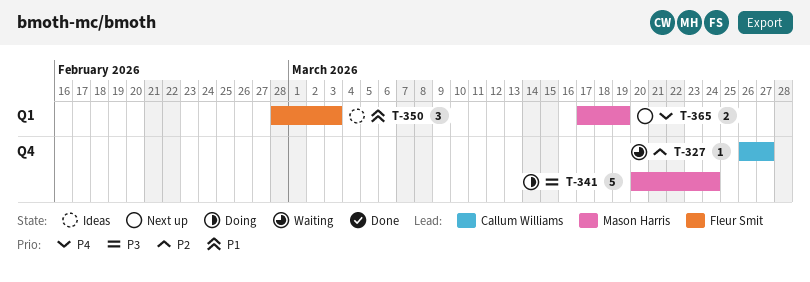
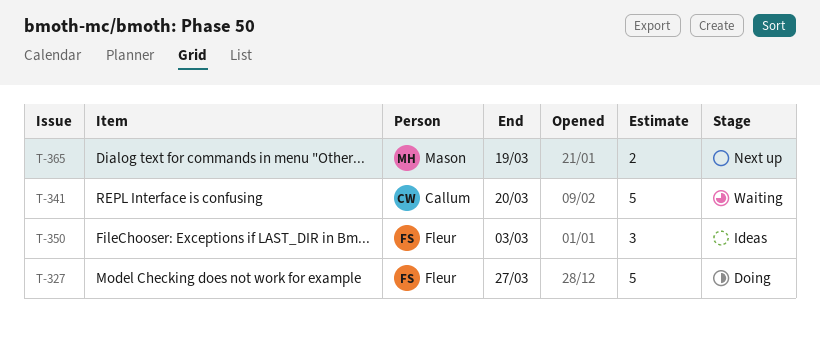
T-327, status: Waiting -> Doing
T-327, owner: Callum Williams -> Fleur Smit
T-327, estimate: 1 -> 5
T-341, status: Doing -> Waiting
T-341, owner: Mason Harris -> Callum Williams
T-341, due: Mar 24 -> Mar 20

